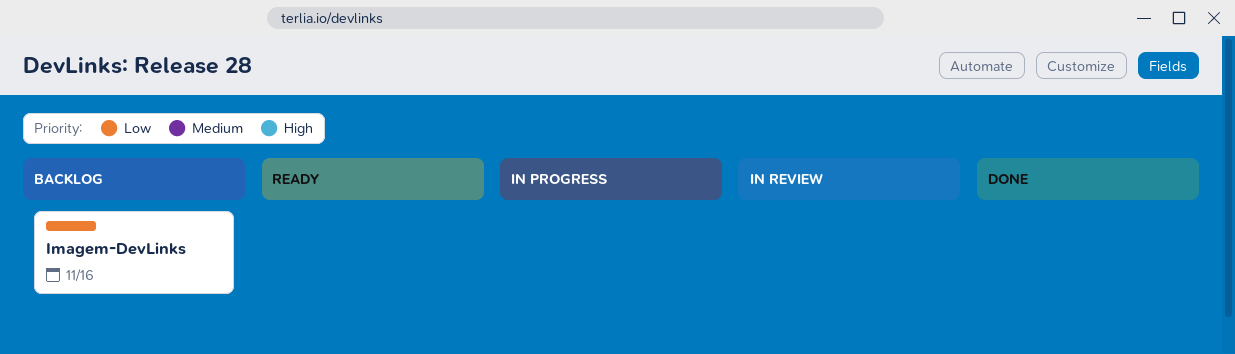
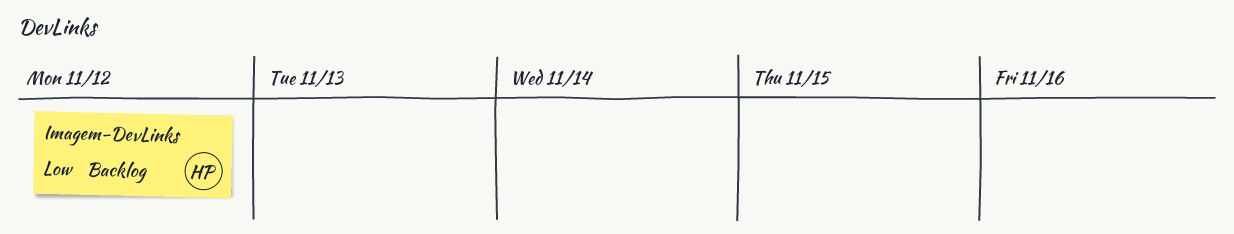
Imagem-DevLinks, due: Nov 16 -> Nov 12

